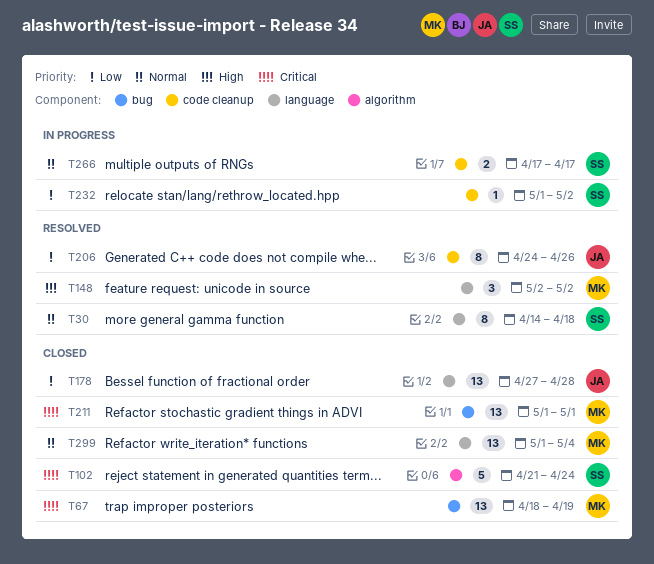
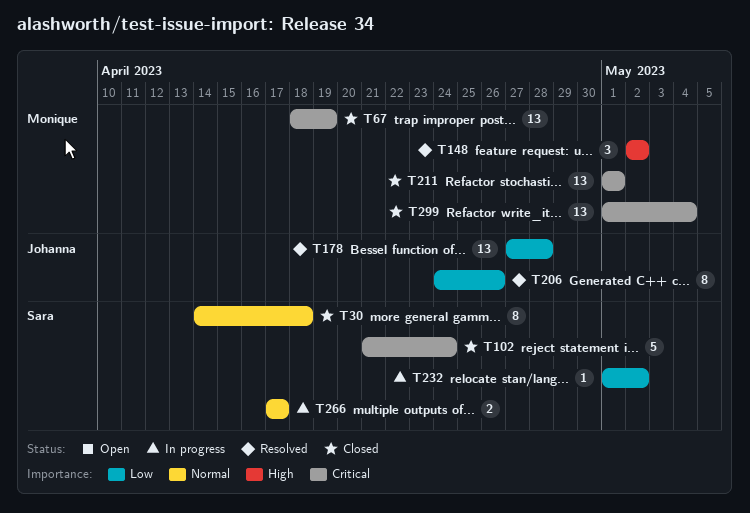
T30, status: Resolved -> Closed
T178, status: Closed -> Resolved
T299, priority: Normal -> Critical

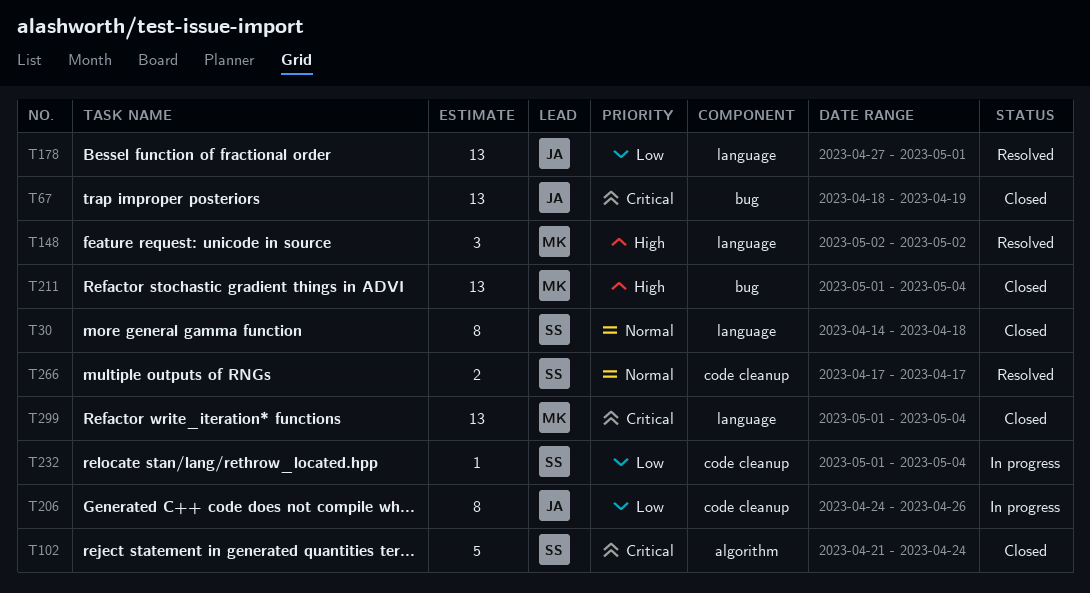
T67, owner: Monique -> Johanna
T178, due: Apr 28 -> May 1
T206, status: Resolved -> In progress
T211, priority: Critical -> High
T211, due: May 1 -> May 4
T232, due: May 2 -> May 4
T266, status: In progress -> Resolved

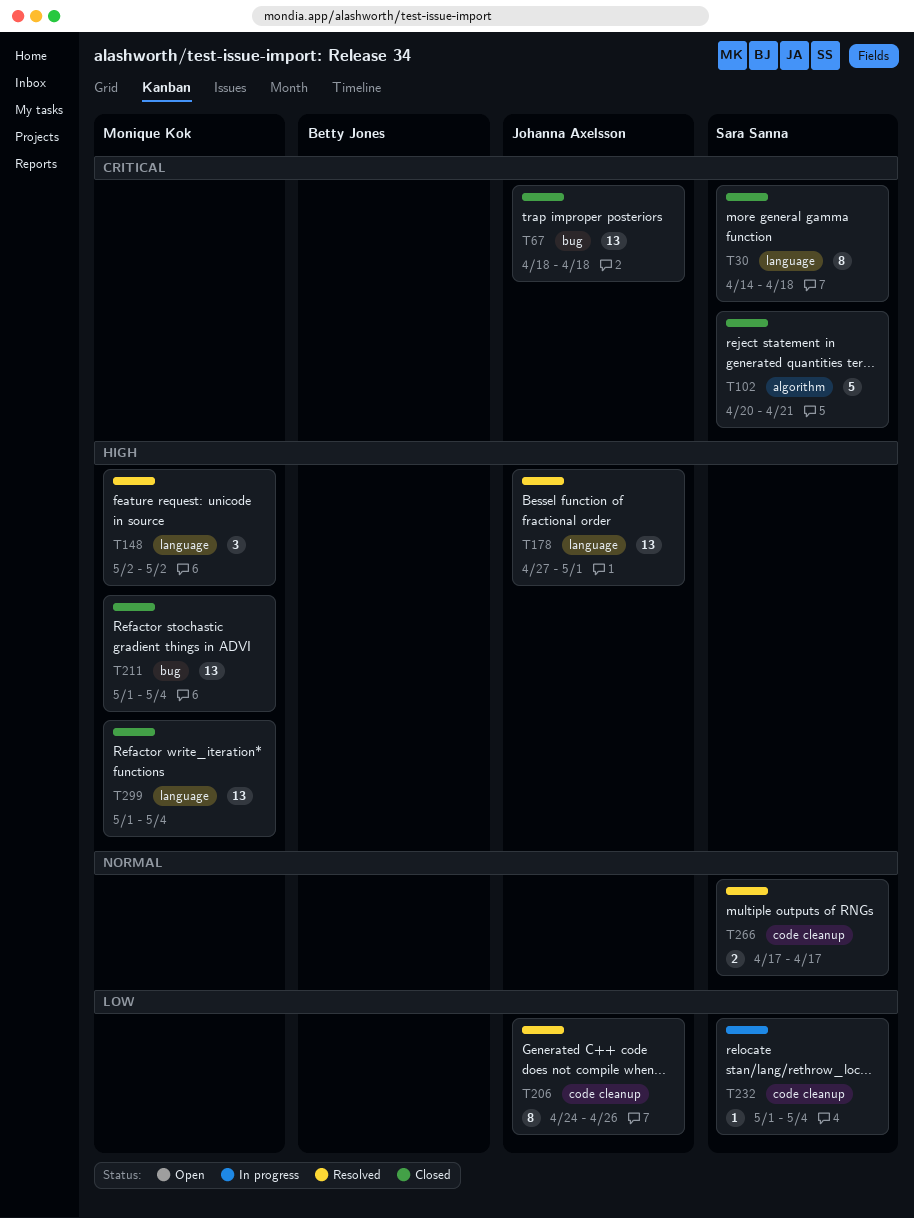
T30, priority: Normal -> Critical
T67, due: Apr 19 -> Apr 18
T102, start: Apr 21 -> Apr 20
T102, due: Apr 24 -> Apr 21
T178, priority: Low -> High
T206, status: In progress -> Resolved
T299, priority: Critical -> High

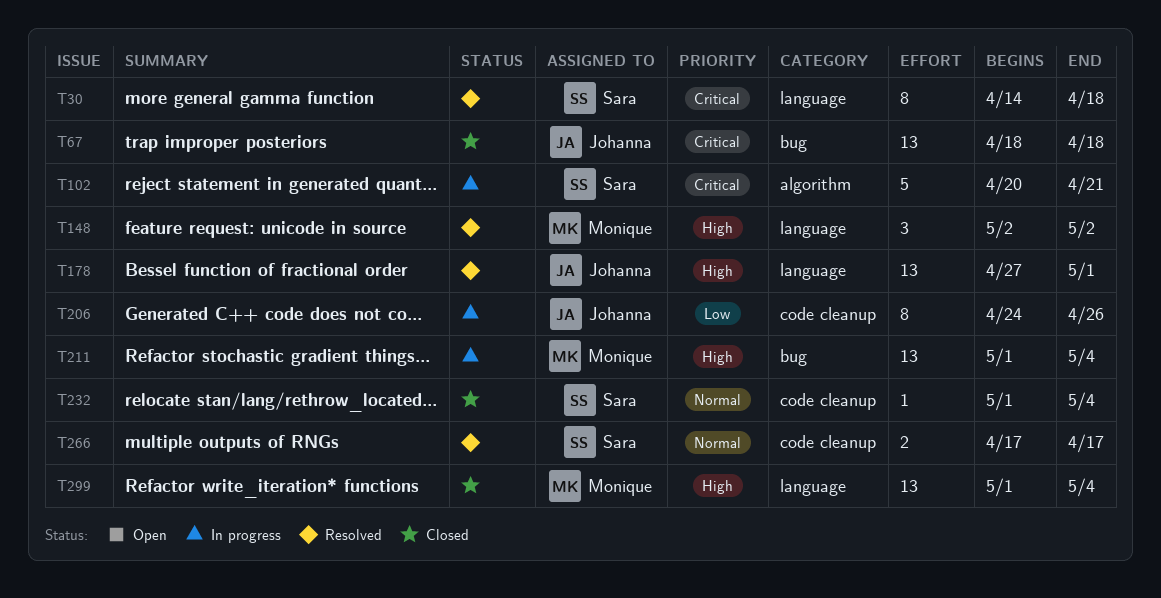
T30, status: Closed -> Resolved
T102, status: Closed -> In progress
T206, status: Resolved -> In progress
T211, status: Closed -> In progress
T232, status: In progress -> Closed
T232, priority: Low -> Normal

